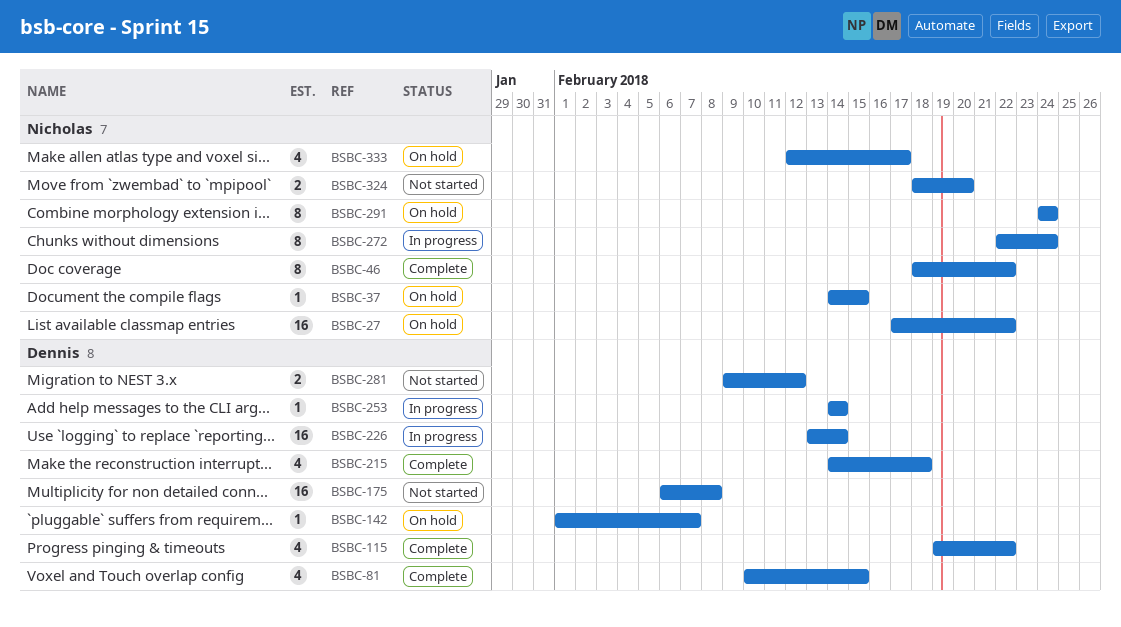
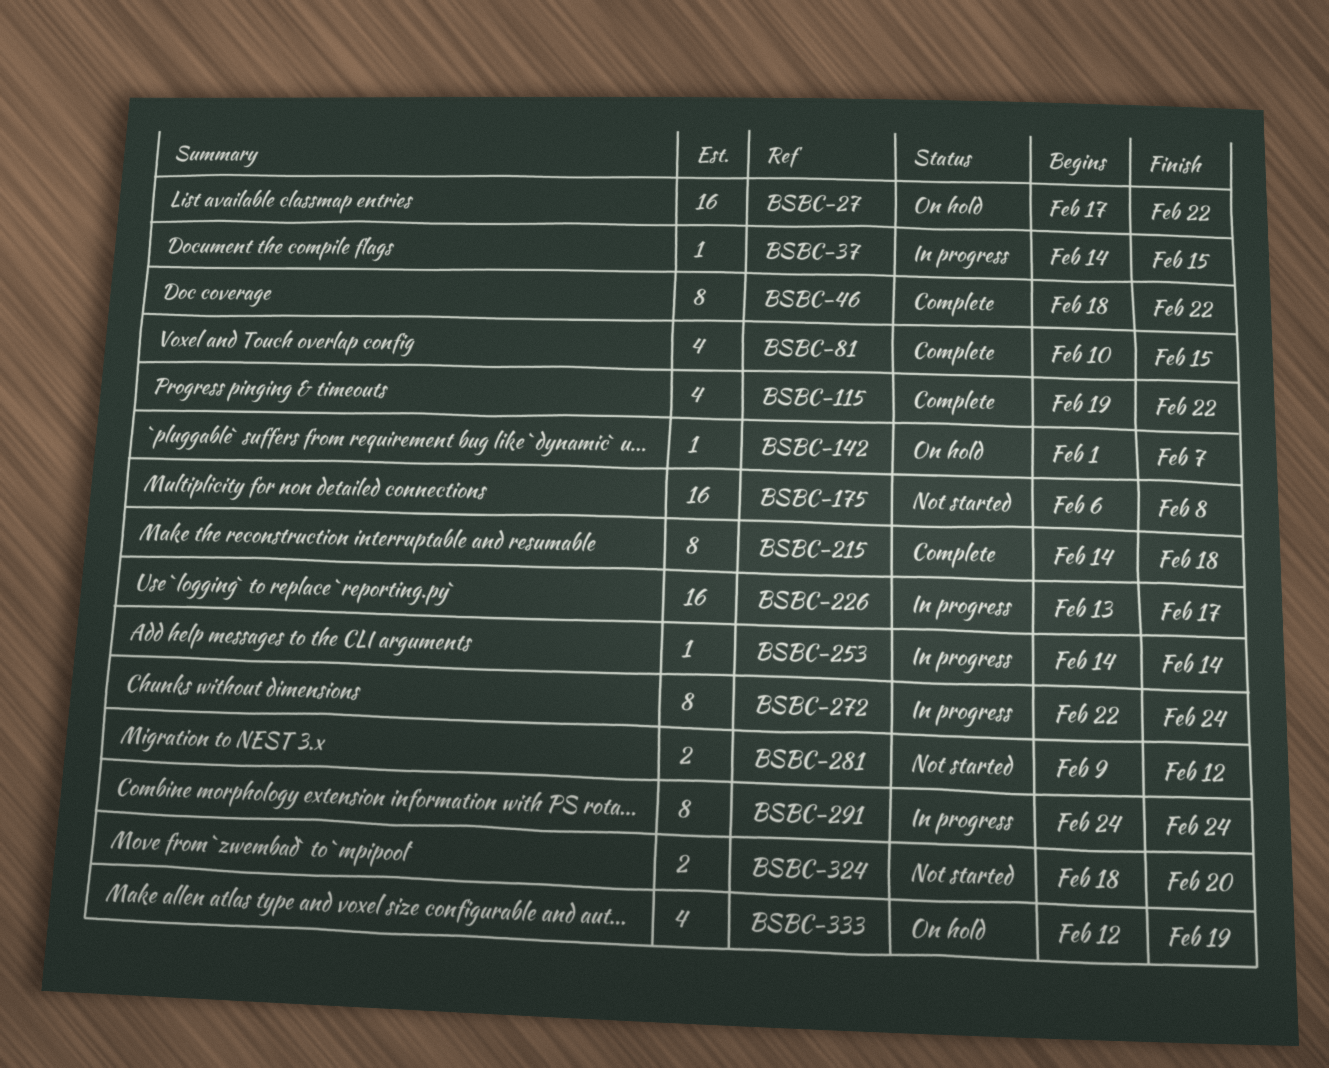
BSBC-37, status: On hold -> In progress
BSBC-215, estimate: 4 -> 8
BSBC-226, due: Feb 14 -> Feb 17
BSBC-291, status: On hold -> In progress
BSBC-333, due: Feb 17 -> Feb 19

